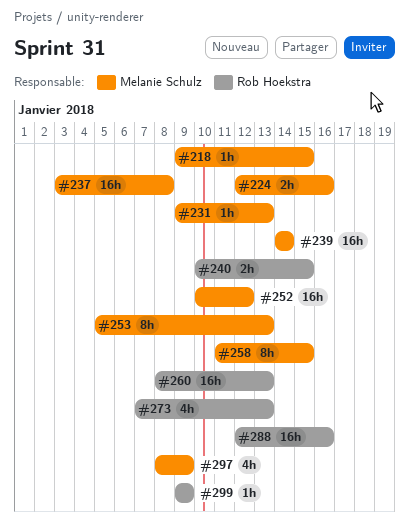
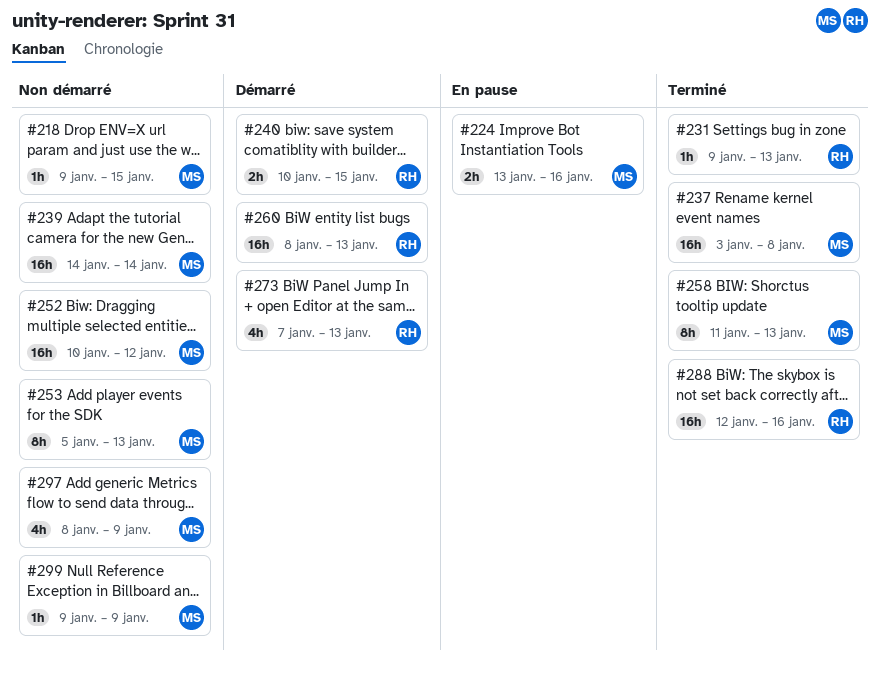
#224, start: Jan 12 -> Jan 13
#231, owner: Melanie Schulz -> Rob Hoekstra
#258, due: Jan 15 -> Jan 13
#299, owner: Rob Hoekstra -> Melanie Schulz

